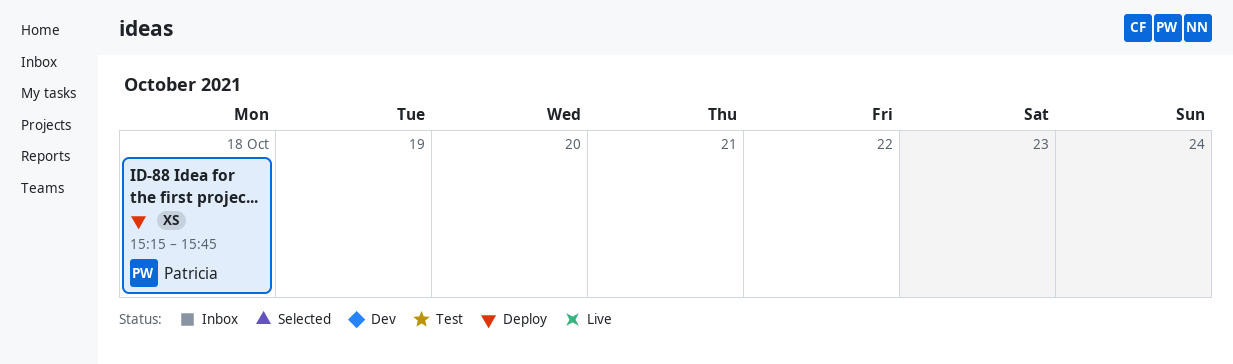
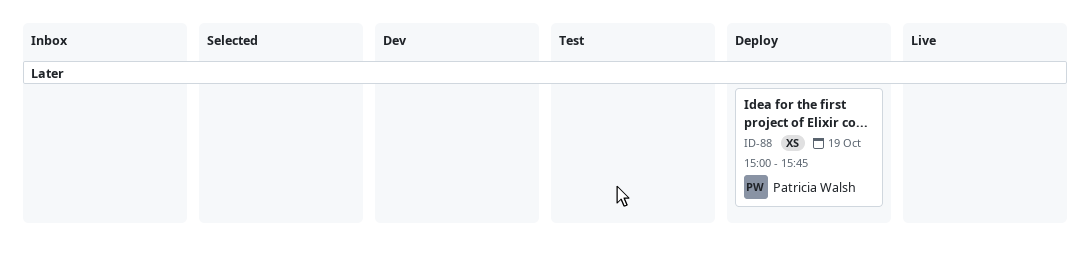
ID-88, day: Oct 18 -> Oct 19
ID-88, begins: 15:15 -> 15:00

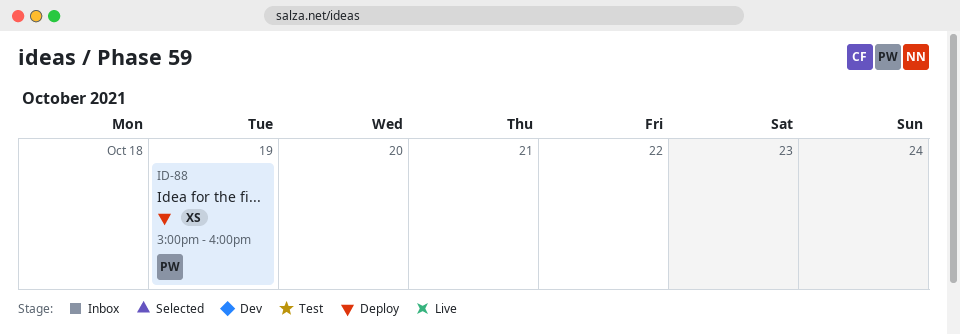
ID-88, ends: 15:45 -> 16:00

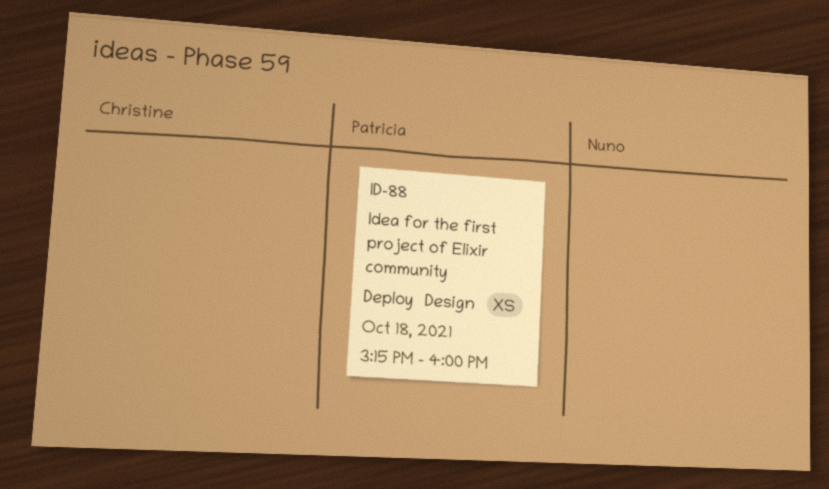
ID-88, day: Oct 19 -> Oct 18
ID-88, begins: 15:00 -> 15:15

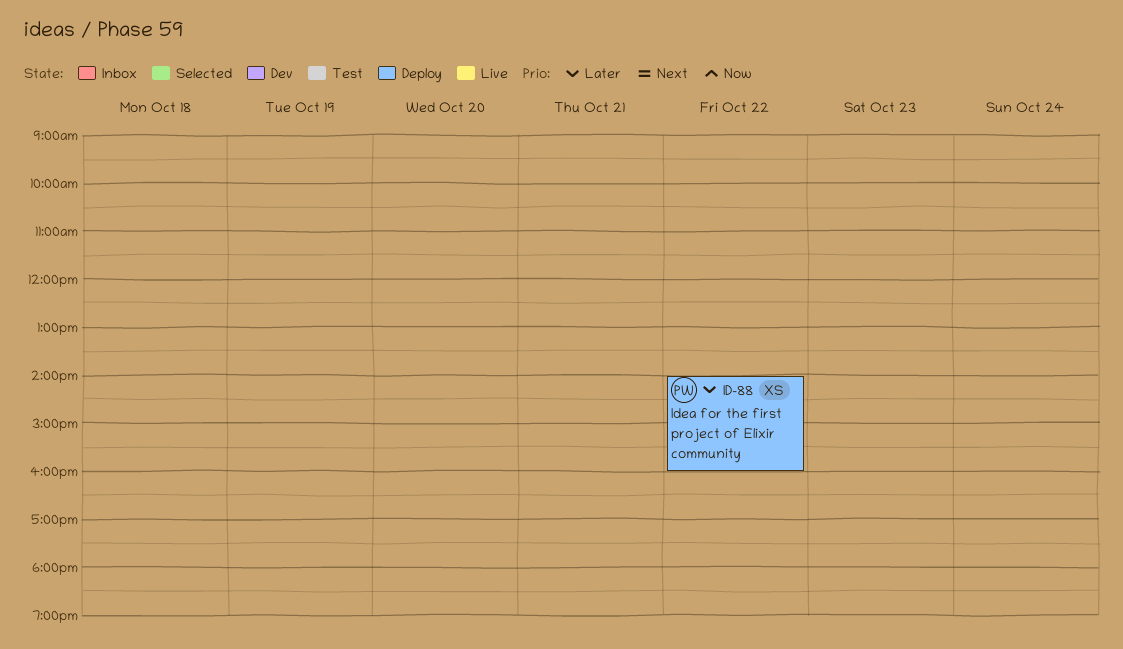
ID-88, day: Oct 18 -> Oct 22
ID-88, begins: 15:15 -> 14:00

